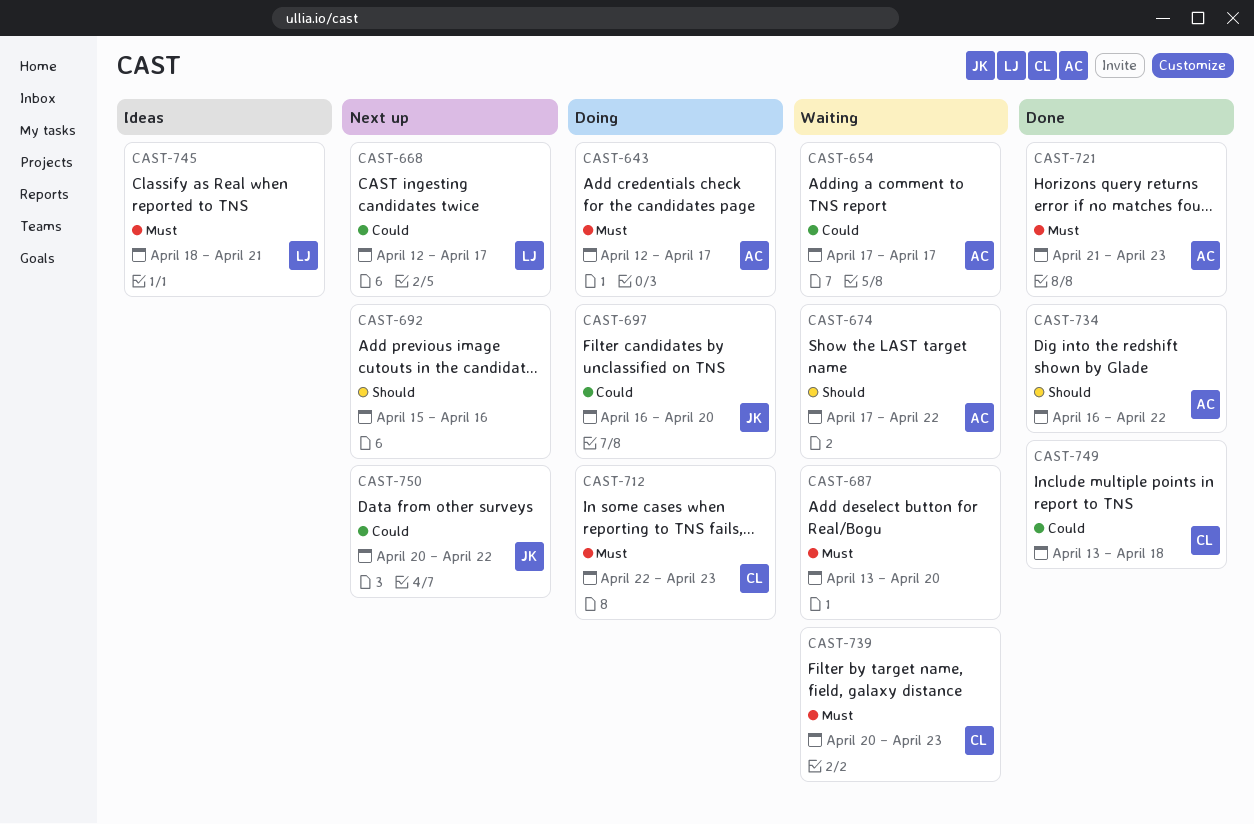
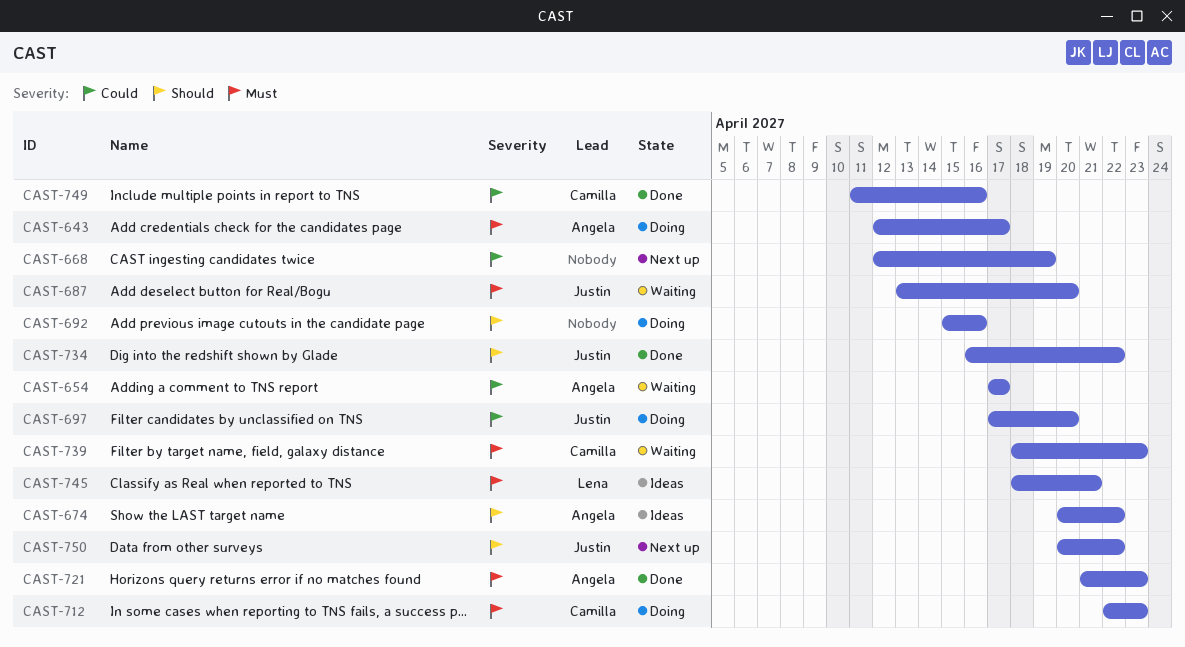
CAST-668, owner: Lena -> none
CAST-668, due: Apr 17 -> Apr 19
CAST-674, status: Waiting -> Ideas
CAST-674, start: Apr 17 -> Apr 20
CAST-687, owner: none -> Justin
CAST-692, status: Next up -> Doing
CAST-697, start: Apr 16 -> Apr 17
CAST-734, owner: Angela -> Justin
CAST-739, start: Apr 20 -> Apr 18
CAST-749, start: Apr 13 -> Apr 11
CAST-749, due: Apr 18 -> Apr 16
CAST-750, priority: Could -> Should

